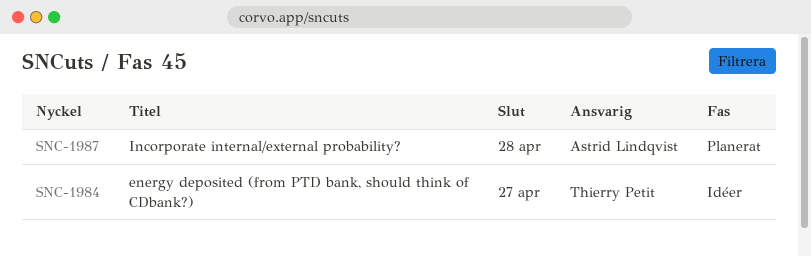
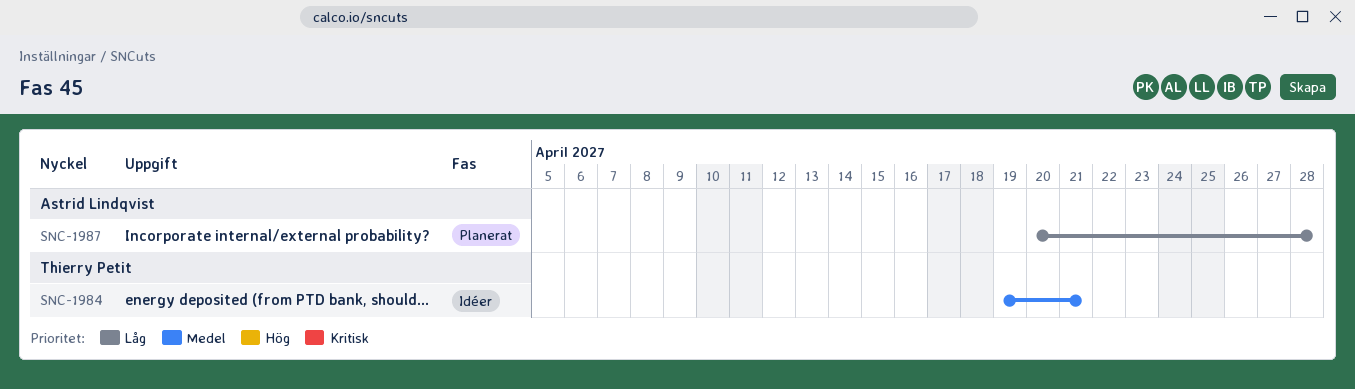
SNC-1984, due: Apr 27 -> Apr 21

